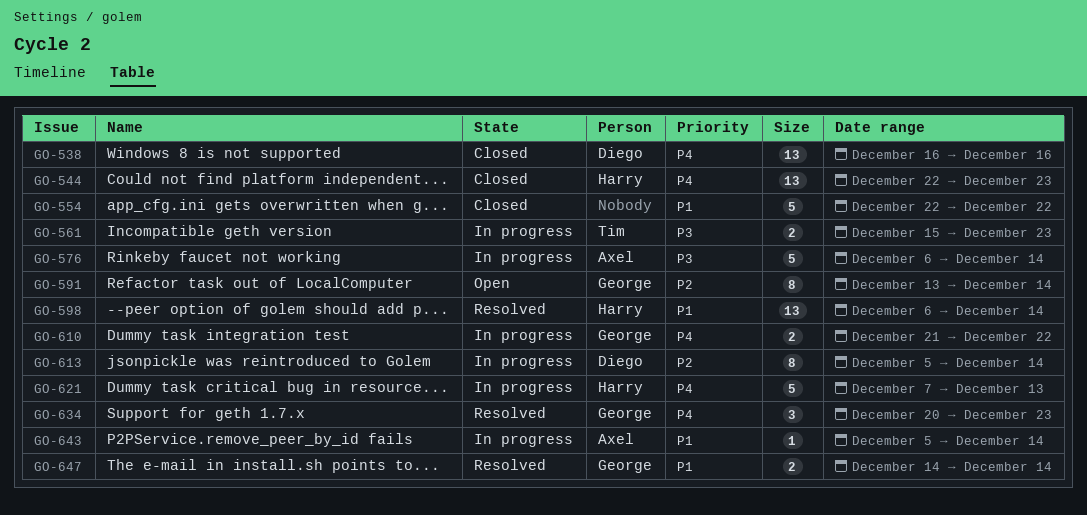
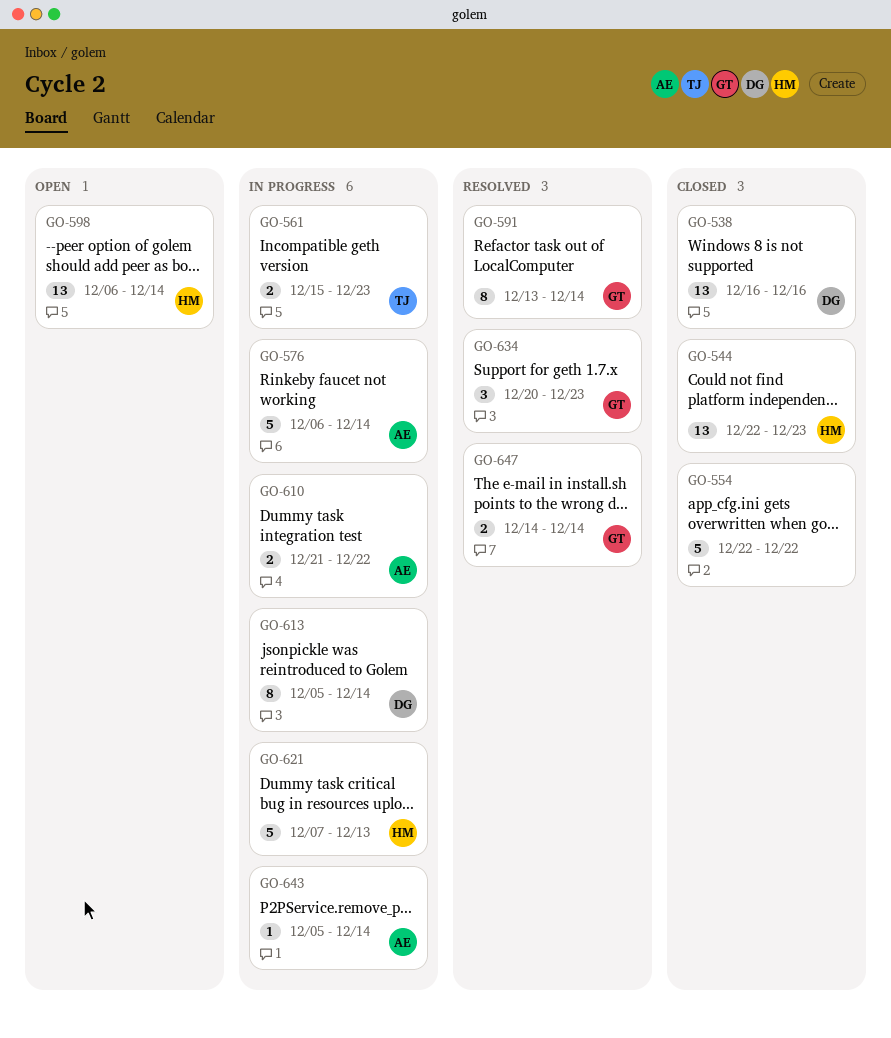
GO-591, status: Open -> Resolved
GO-598, status: Resolved -> Open
GO-610, owner: George -> Axel

